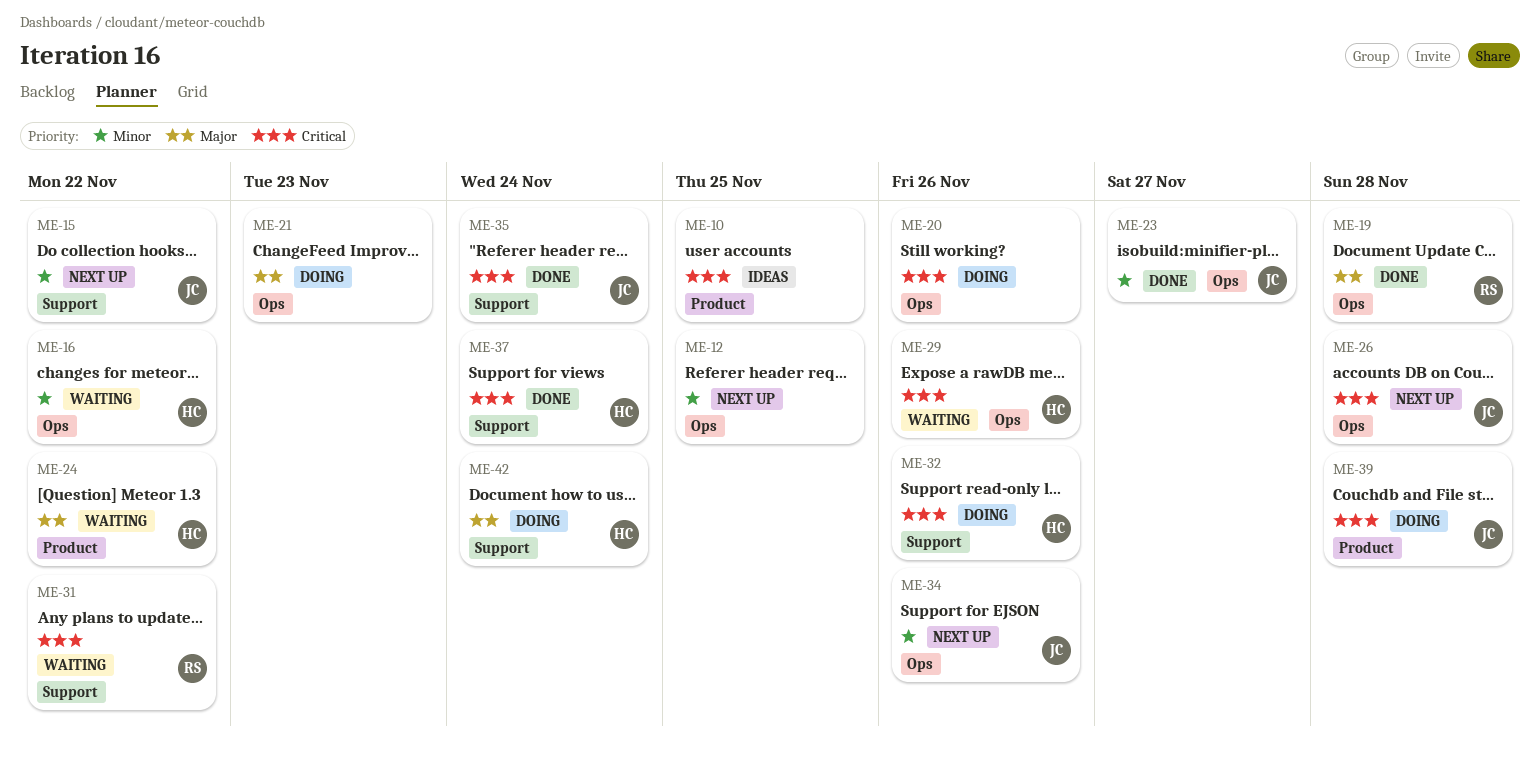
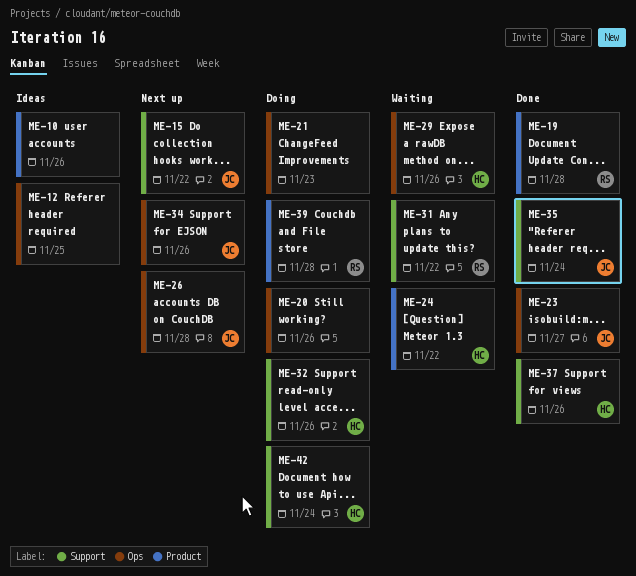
ME-10, due: Nov 25 -> Nov 26
ME-12, status: Next up -> Ideas
ME-16: present -> none
ME-19, label: Ops -> Product
ME-37, due: Nov 24 -> Nov 26
ME-39, owner: JC -> RS

